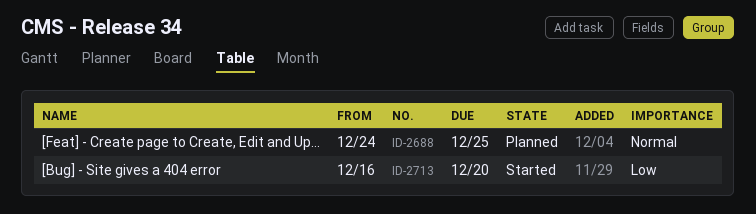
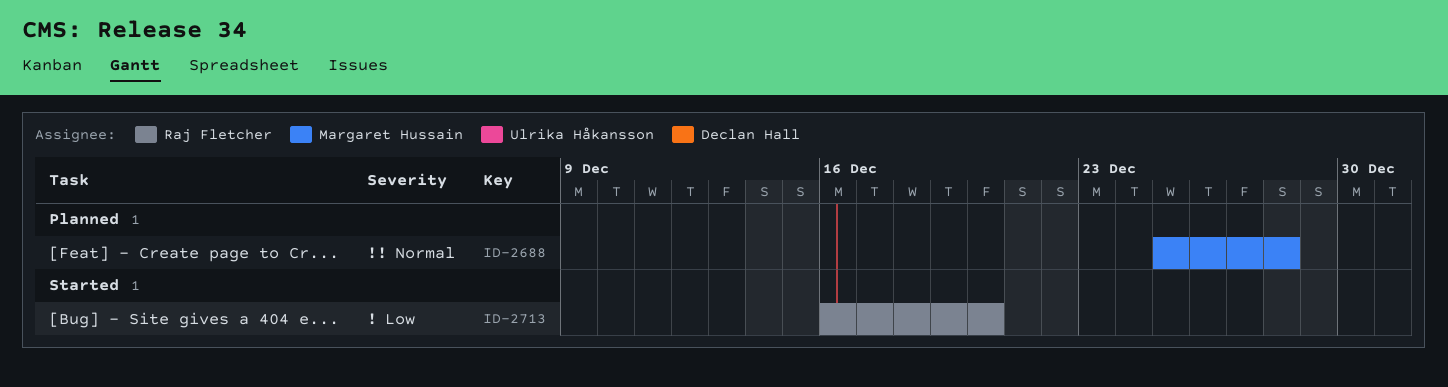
ID-2688, start: Dec 24 -> Dec 25
ID-2688, due: Dec 25 -> Dec 28

